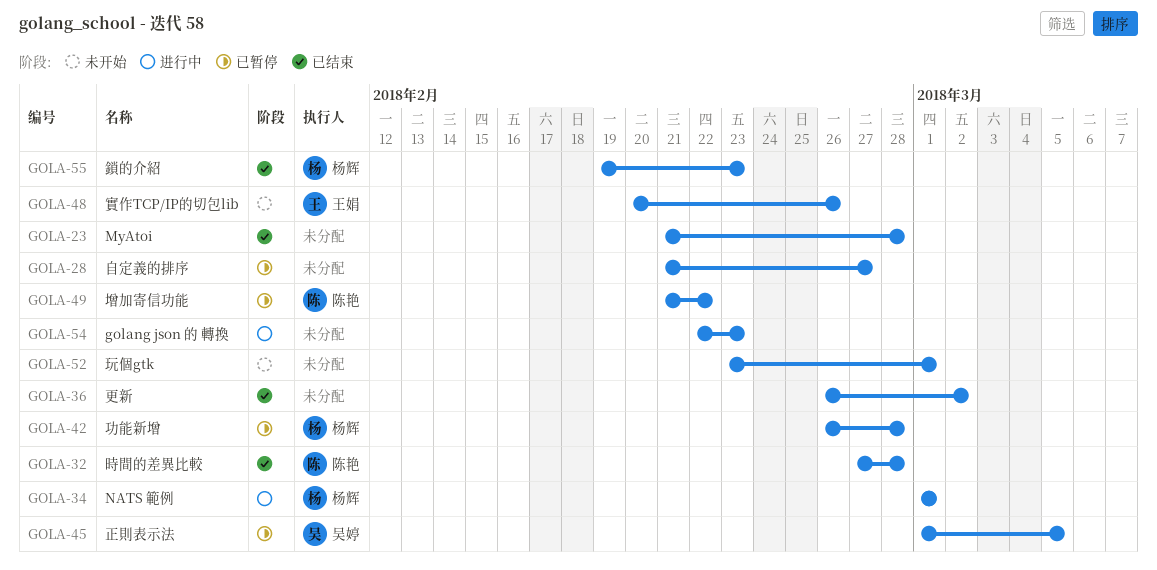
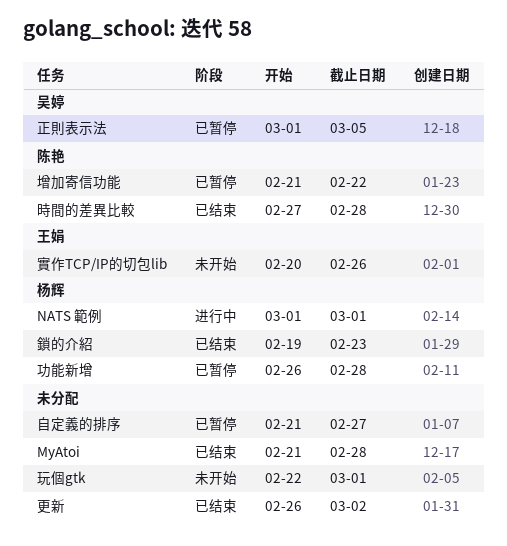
golang json 的 轉換: present -> none
玩個gtk, start: Feb 23 -> Feb 22

